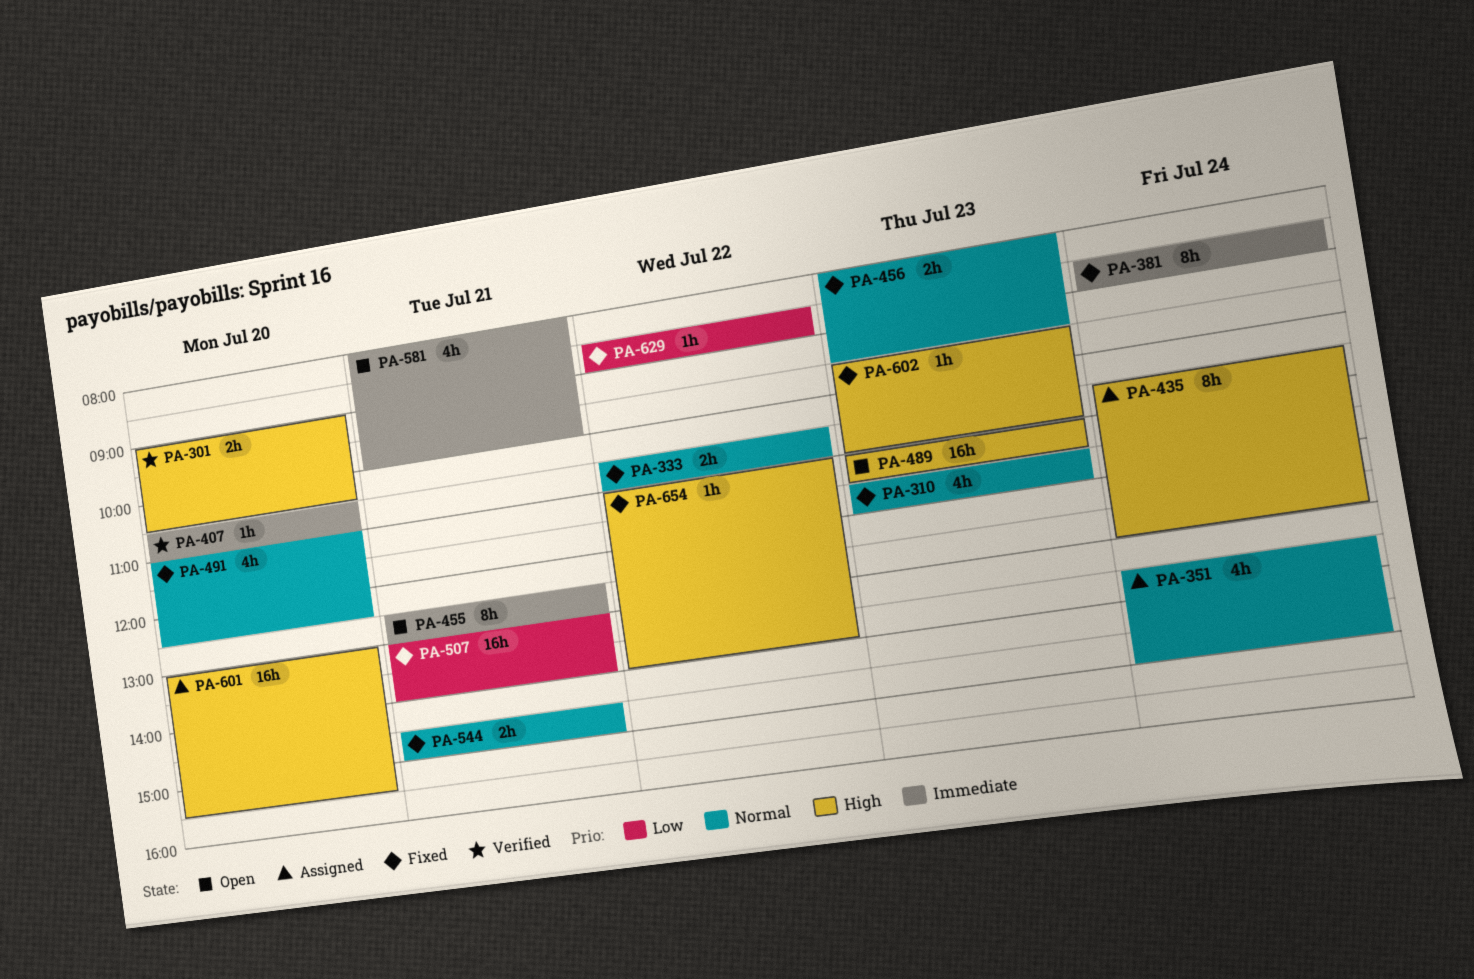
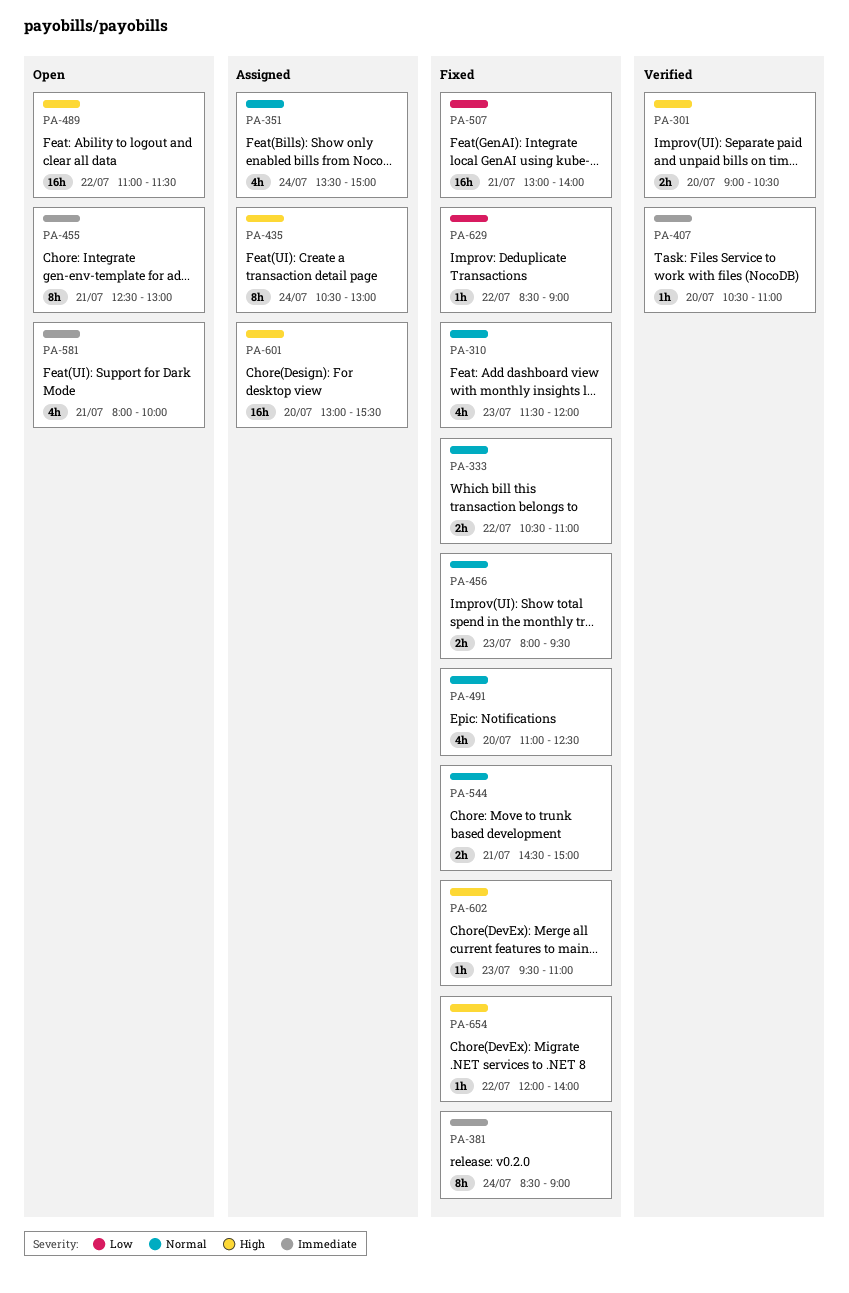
PA-489, day: Jul 23 -> Jul 22
PA-654, begins: 11:00 -> 12:00

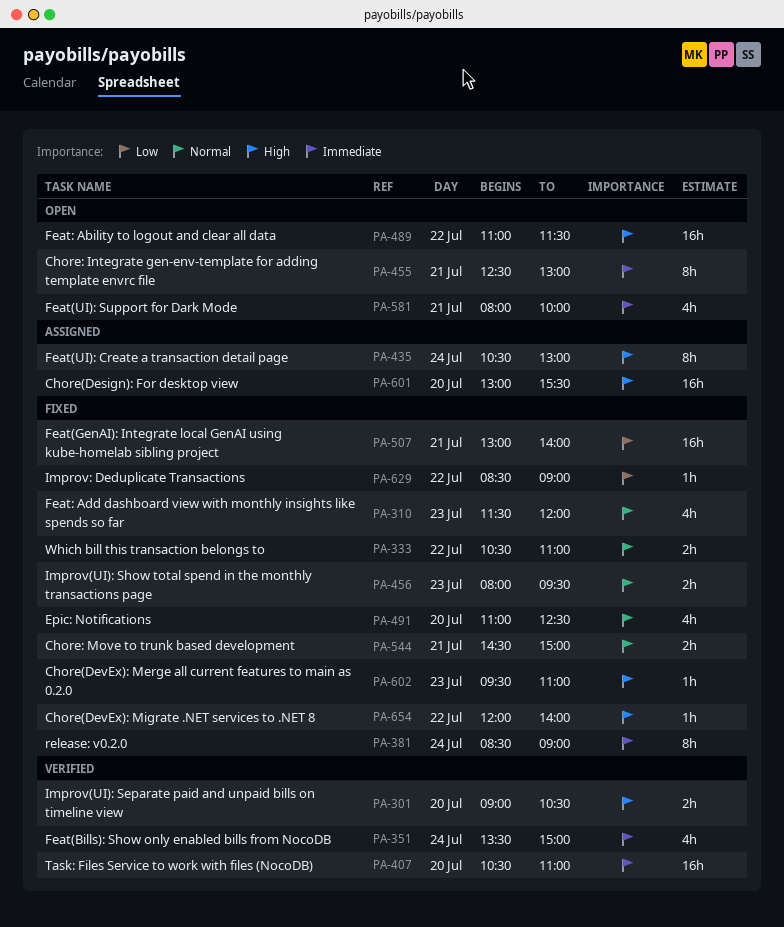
PA-351, status: Assigned -> Verified
PA-351, priority: Normal -> Immediate
PA-407, estimate: 1h -> 16h

